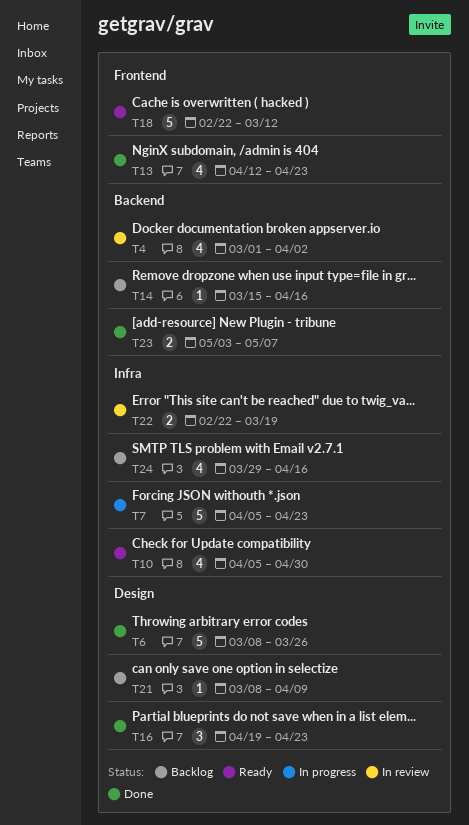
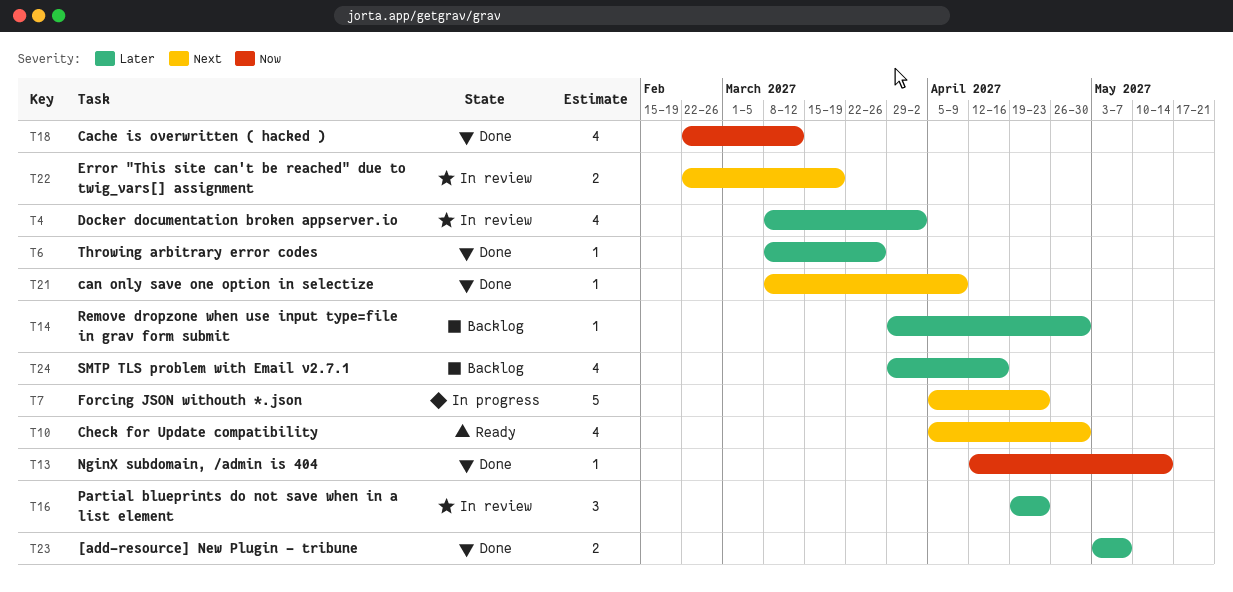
T4, start: Mar 1 -> Mar 8
T6, estimate: 5 -> 1
T13, estimate: 4 -> 1
T13, due: Apr 23 -> May 14
T14, start: Mar 15 -> Mar 29
T14, due: Apr 16 -> Apr 30
T16, status: Done -> In review
T18, status: Ready -> Done
T18, estimate: 5 -> 4
T21, status: Backlog -> Done

